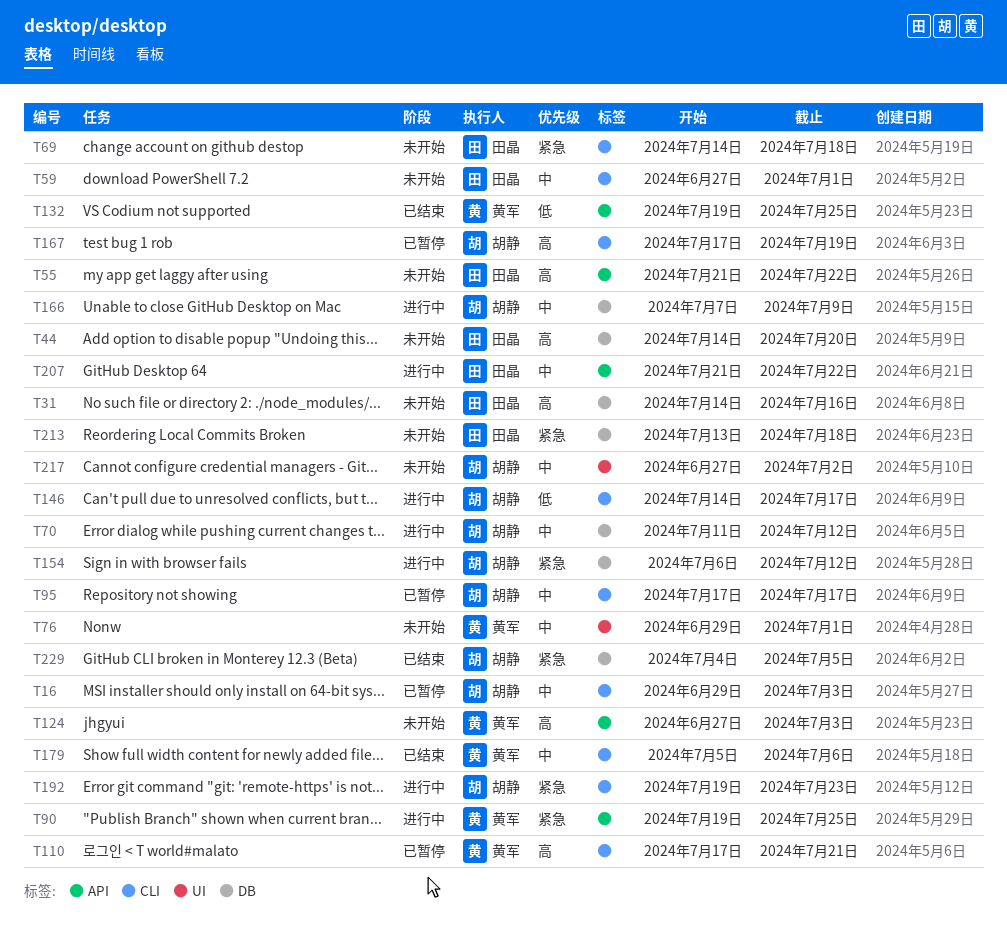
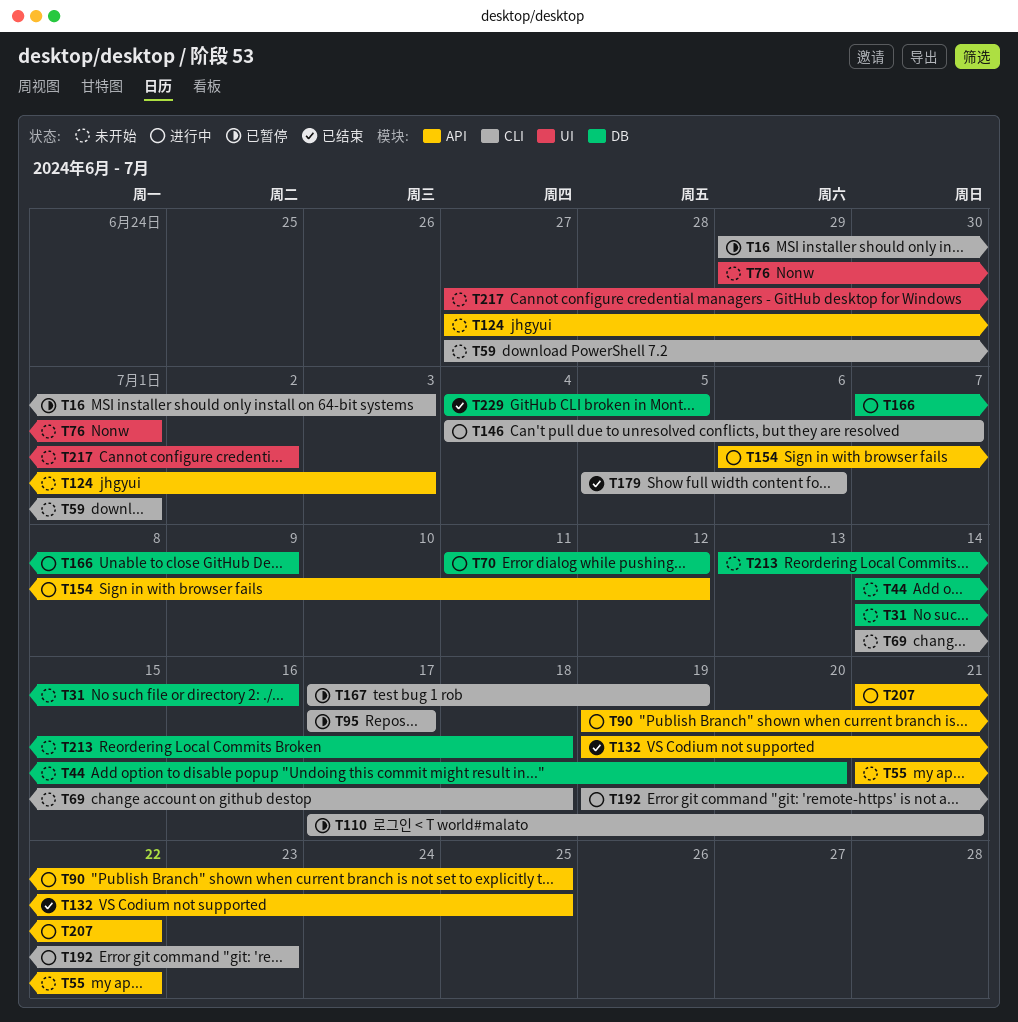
T146, start: Jul 14 -> Jul 4
T146, due: Jul 17 -> Jul 7
T154, label: DB -> API

